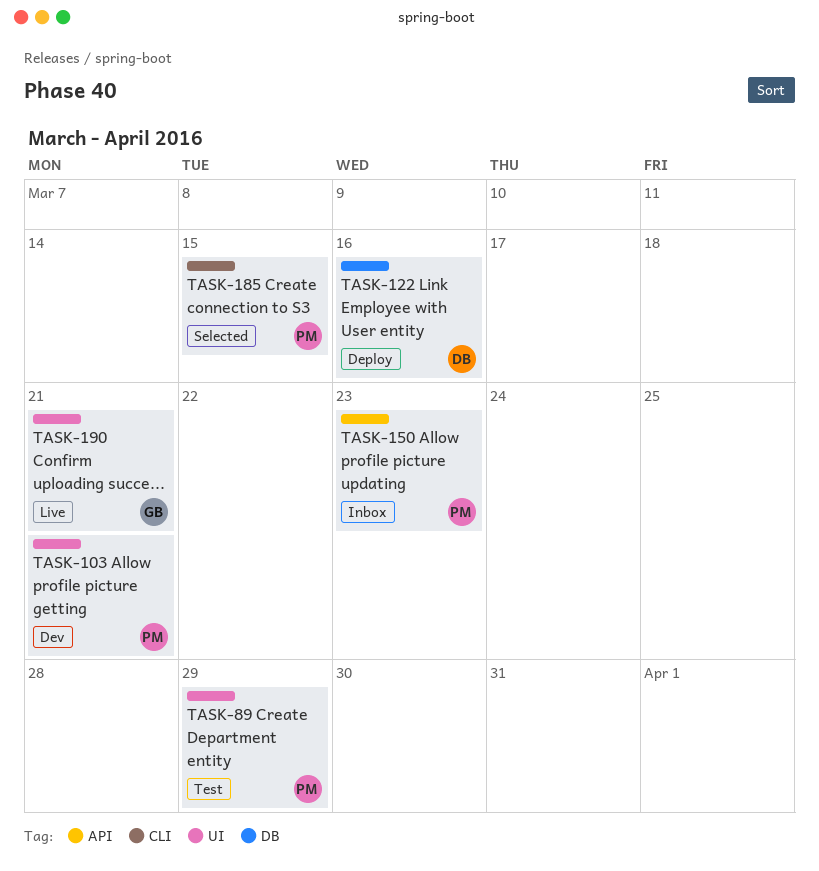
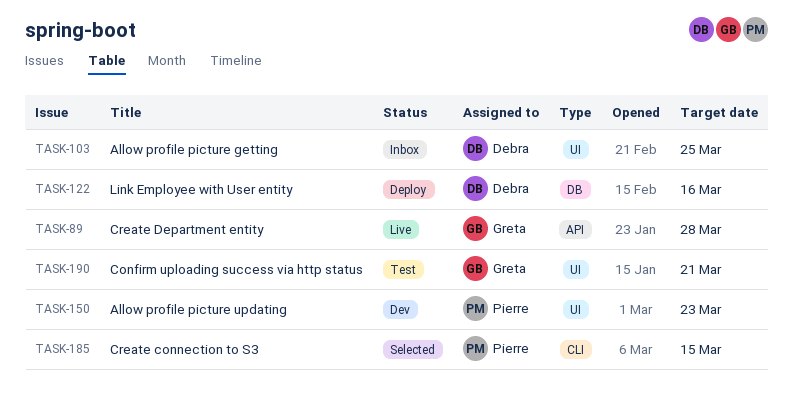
TASK-89, status: Test -> Live
TASK-89, owner: Pierre -> Greta
TASK-89, label: UI -> API
TASK-89, due: Mar 29 -> Mar 28
TASK-103, status: Dev -> Inbox
TASK-103, owner: Pierre -> Debra
TASK-103, due: Mar 21 -> Mar 25
TASK-150, status: Inbox -> Dev
TASK-150, label: API -> UI
TASK-190, status: Live -> Test

